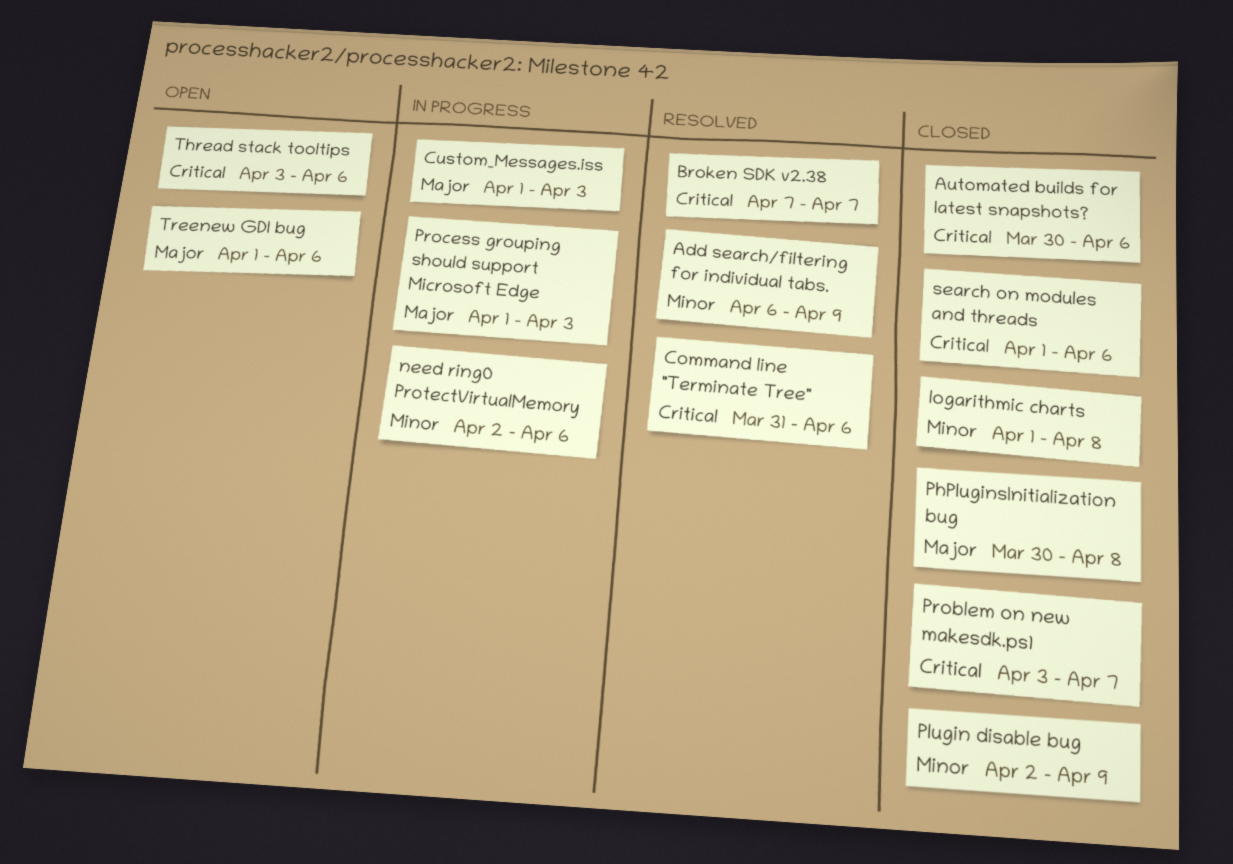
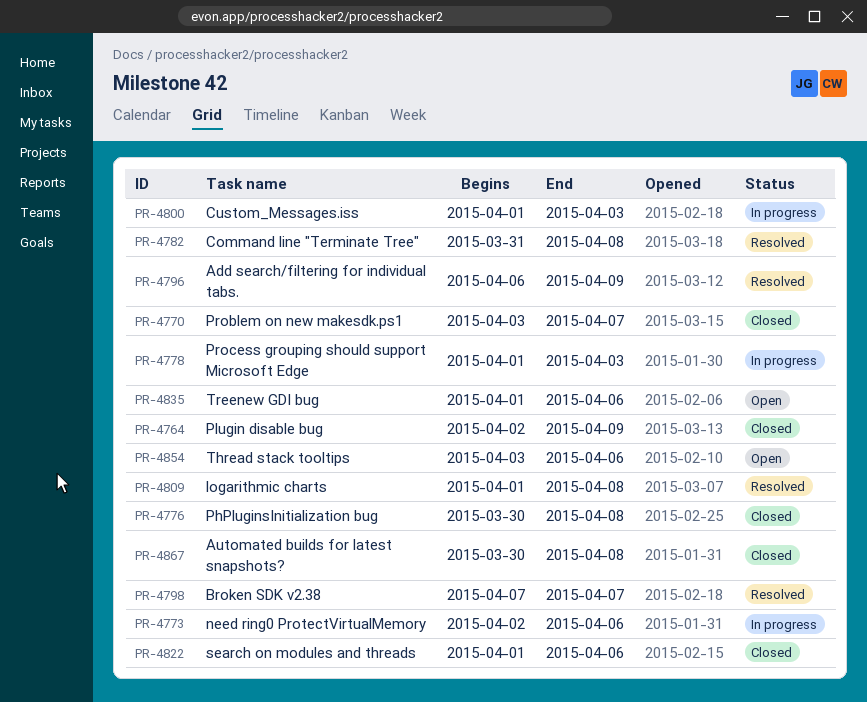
Automated builds for latest snapshots?, due: Apr 6 -> Apr 8
Command line "Terminate Tree", due: Apr 6 -> Apr 8
logarithmic charts, status: Closed -> Resolved

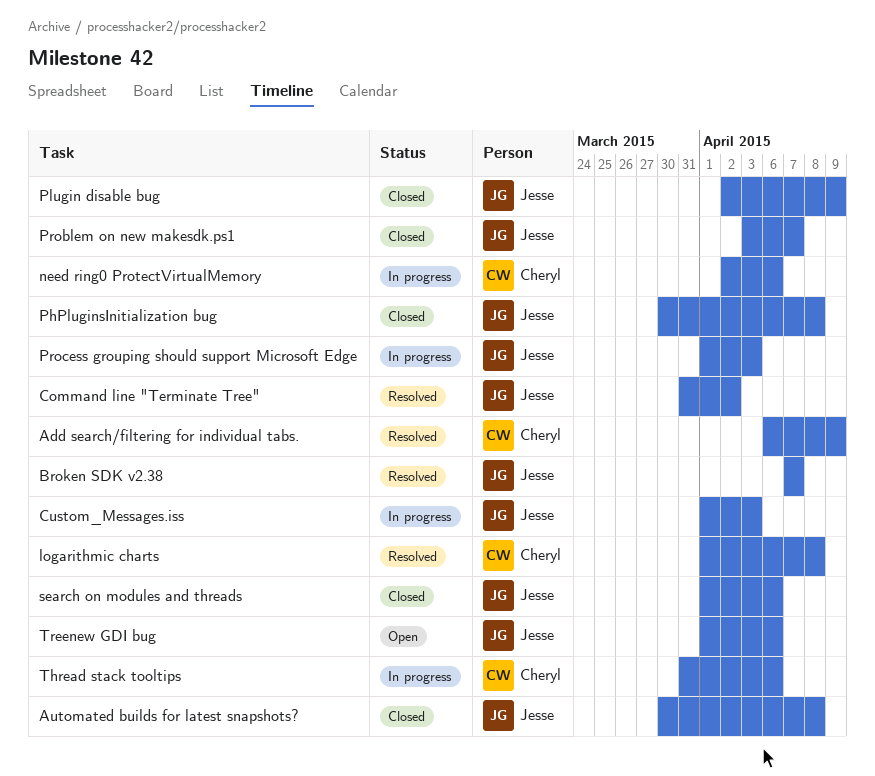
Command line "Terminate Tree", due: Apr 8 -> Apr 2
Thread stack tooltips, status: Open -> In progress
Thread stack tooltips, start: Apr 3 -> Mar 31

